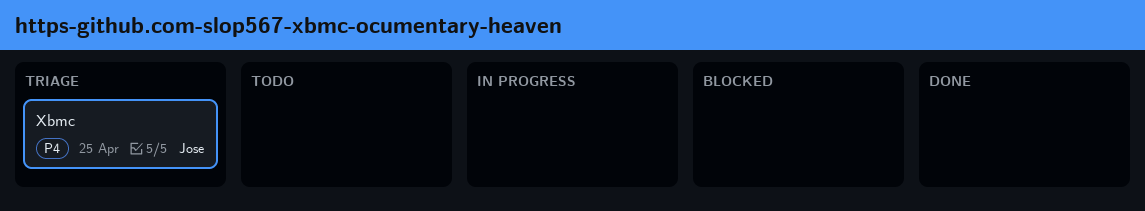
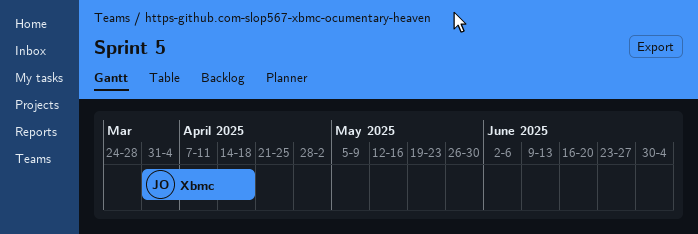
Xbmc, due: Apr 25 -> Apr 18

